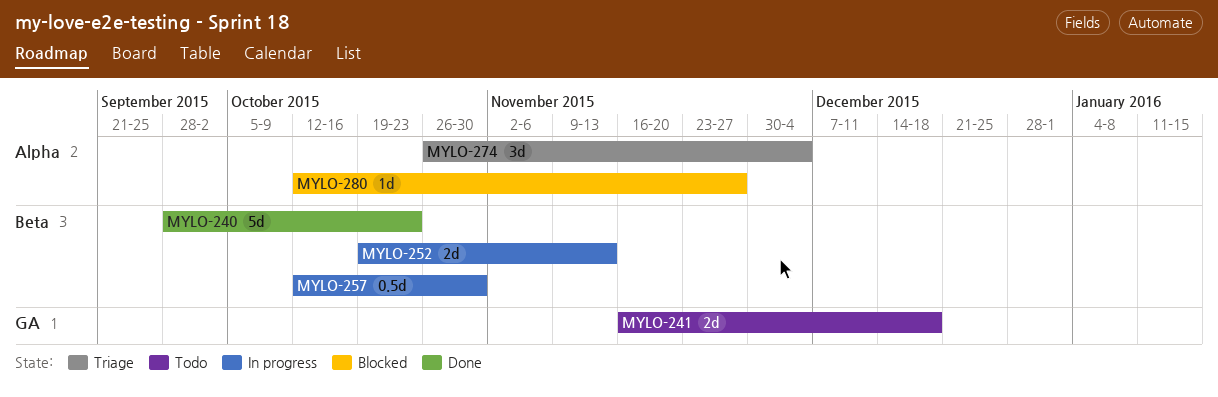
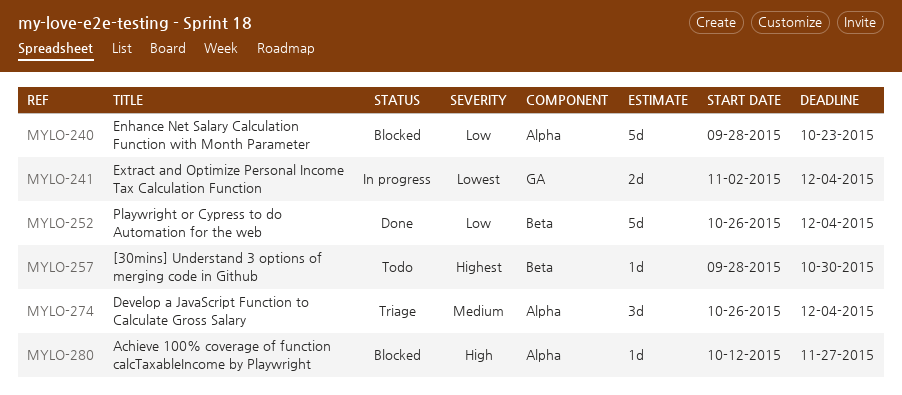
MYLO-240, status: Done -> Blocked
MYLO-240, label: Beta -> Alpha
MYLO-241, status: Todo -> In progress
MYLO-241, start: Nov 16 -> Nov 2
MYLO-241, due: Dec 18 -> Dec 4
MYLO-252, status: In progress -> Done
MYLO-252, estimate: 2d -> 5d
MYLO-252, start: Oct 19 -> Oct 26
MYLO-252, due: Nov 13 -> Dec 4
MYLO-257, status: In progress -> Todo
MYLO-257, estimate: 0.5d -> 1d
MYLO-257, start: Oct 12 -> Sep 28

